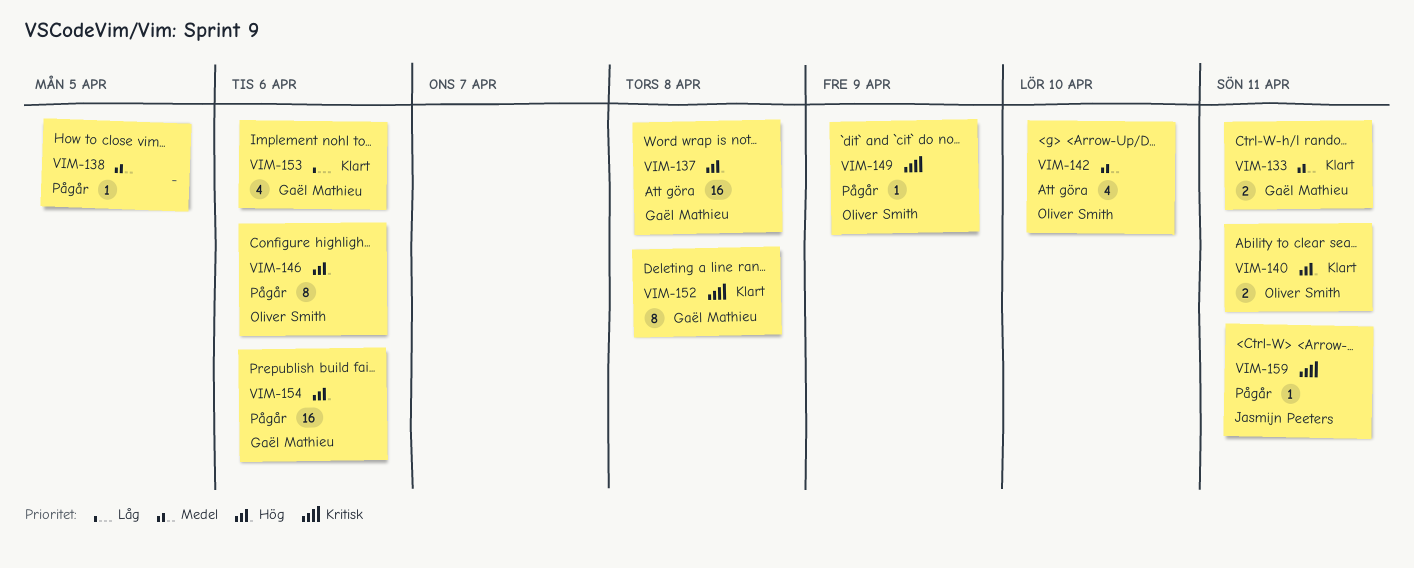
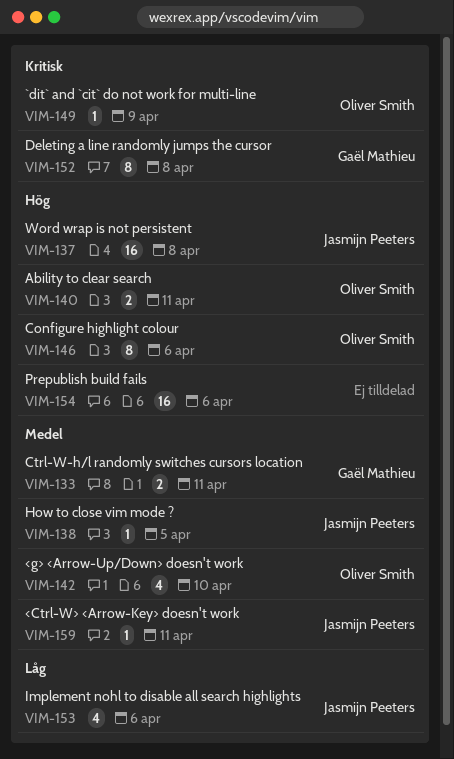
VIM-137, owner: Gaël Mathieu -> Jasmijn Peeters
VIM-138, owner: none -> Jasmijn Peeters
VIM-153, owner: Gaël Mathieu -> Jasmijn Peeters
VIM-154, owner: Gaël Mathieu -> none
VIM-159, priority: Kritisk -> Medel

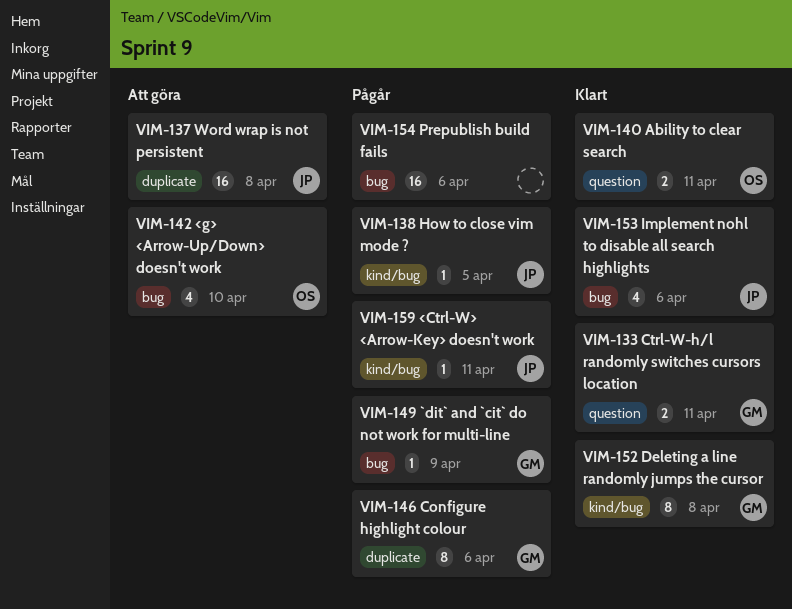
VIM-146, owner: Oliver Smith -> Gaël Mathieu
VIM-149, owner: Oliver Smith -> Gaël Mathieu

